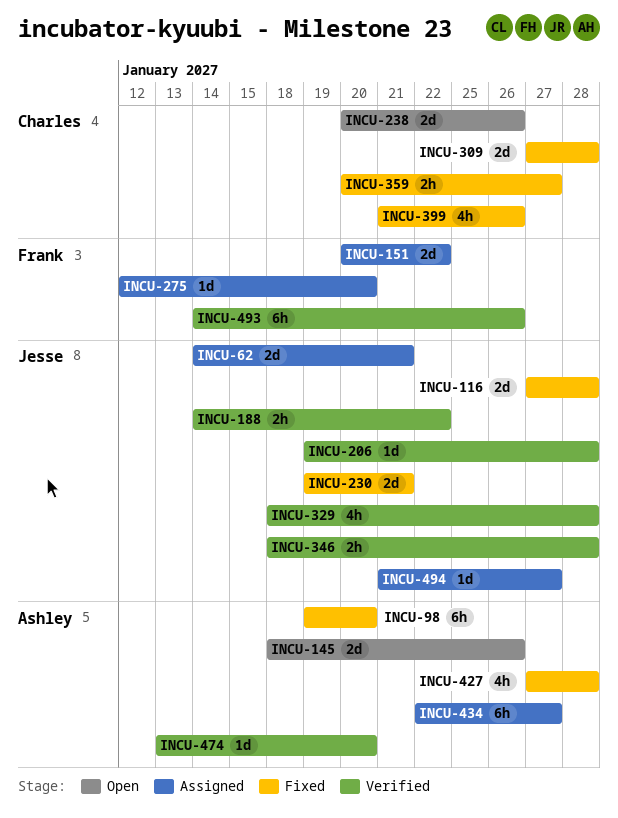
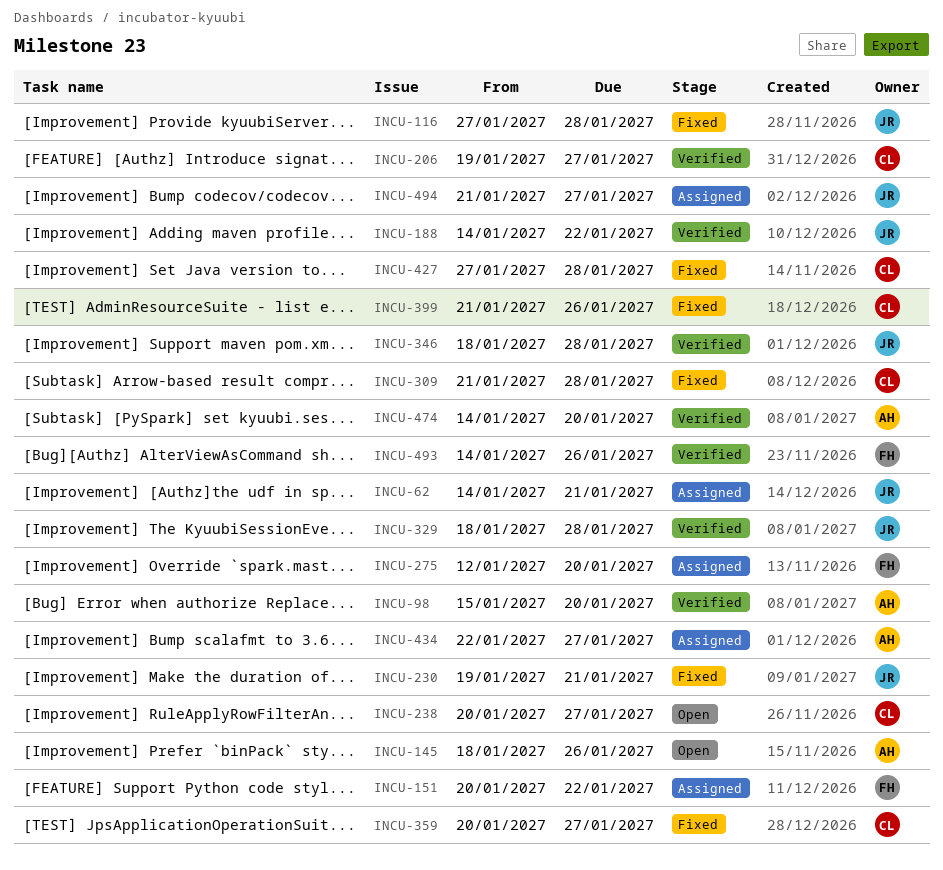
INCU-98, status: Fixed -> Verified
INCU-98, start: Jan 19 -> Jan 15
INCU-206, owner: Jesse -> Charles
INCU-206, due: Jan 28 -> Jan 27
INCU-238, due: Jan 26 -> Jan 27
INCU-309, start: Jan 27 -> Jan 21
INCU-427, owner: Ashley -> Charles
INCU-474, start: Jan 13 -> Jan 14

